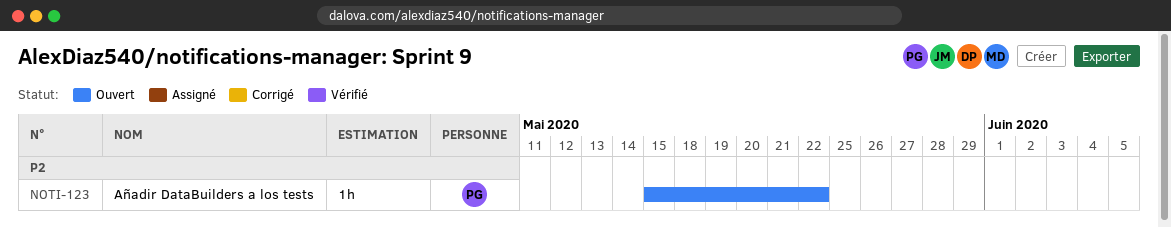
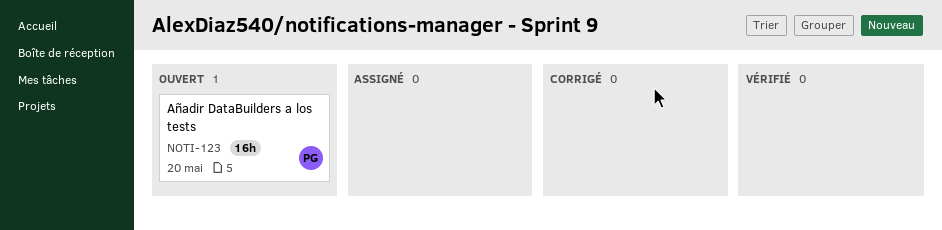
NOTI-123, estimate: 1h -> 16h
NOTI-123, due: May 22 -> May 20

